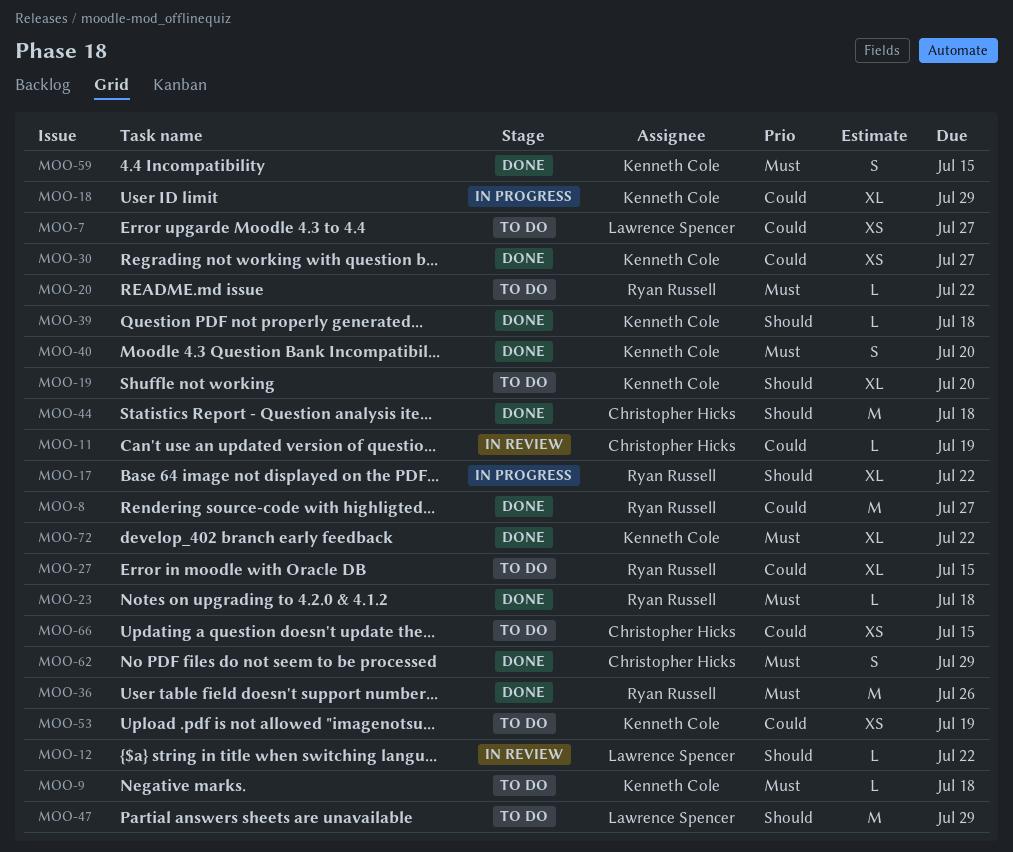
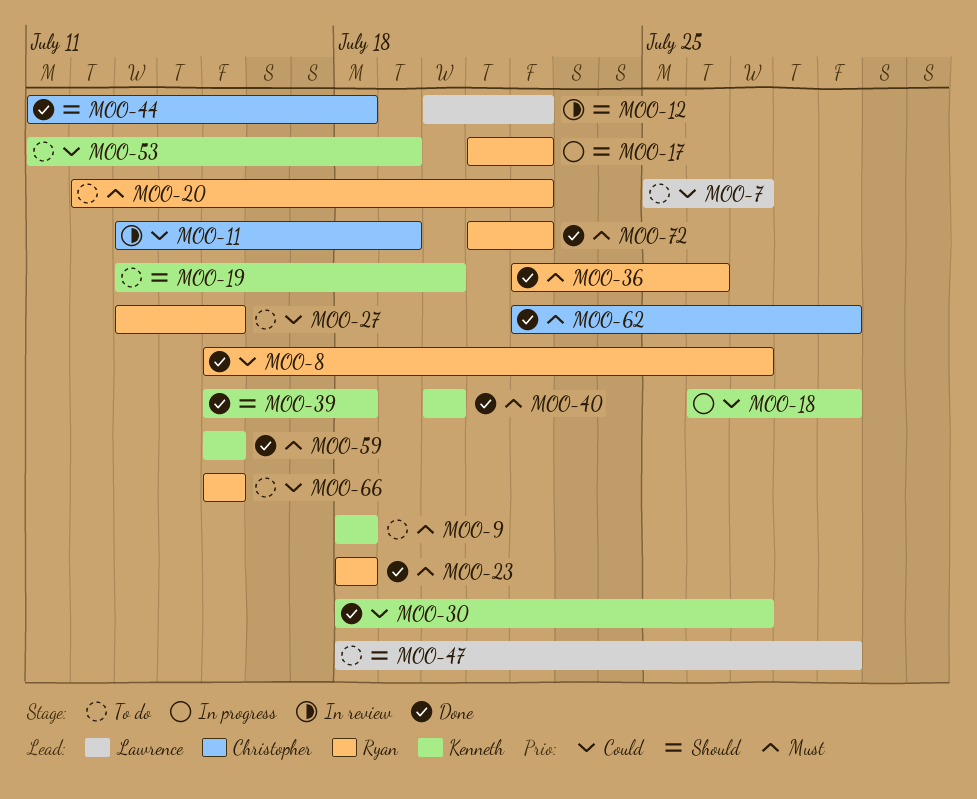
MOO-66, owner: Christopher Hicks -> Ryan Russell
MOO-72, owner: Kenneth Cole -> Ryan Russell

